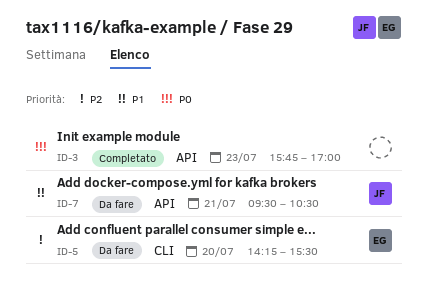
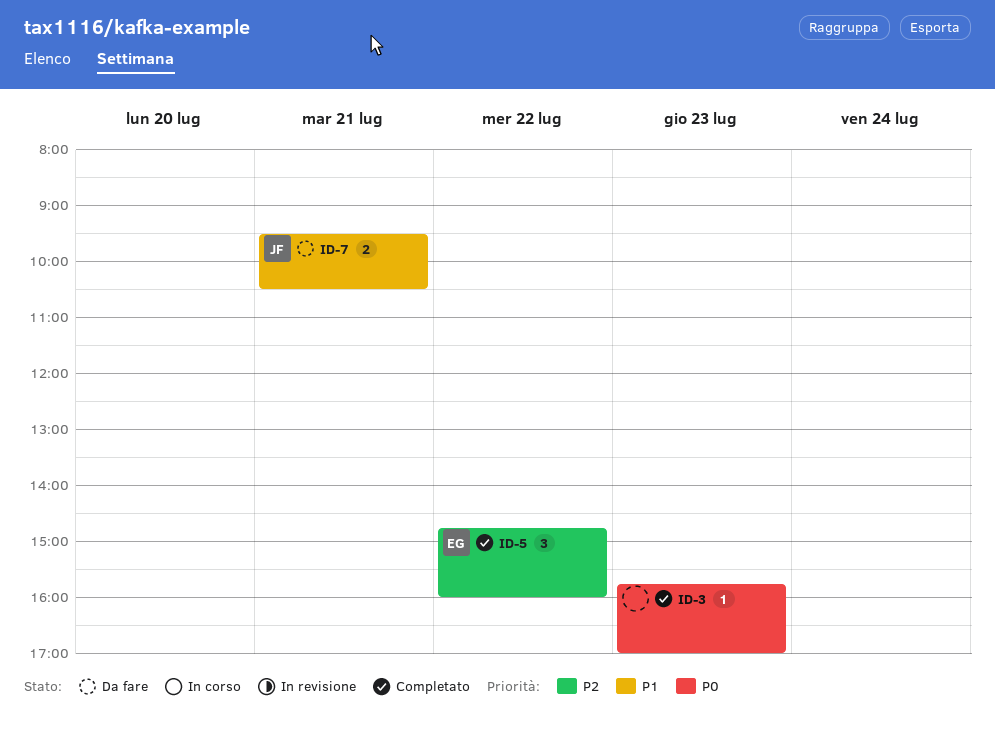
ID-5, status: Da fare -> Completato
ID-5, day: Jul 20 -> Jul 22
ID-5, begins: 14:15 -> 14:45
ID-5, ends: 15:30 -> 16:00

